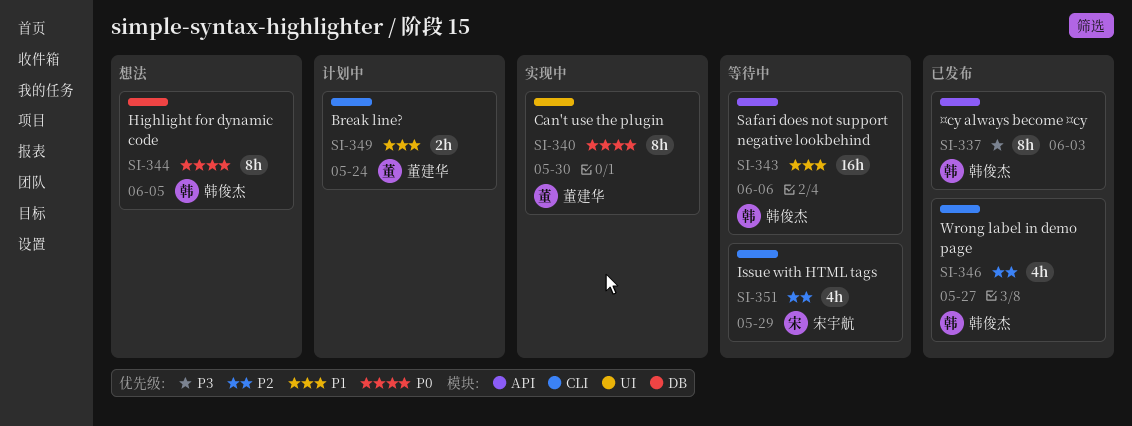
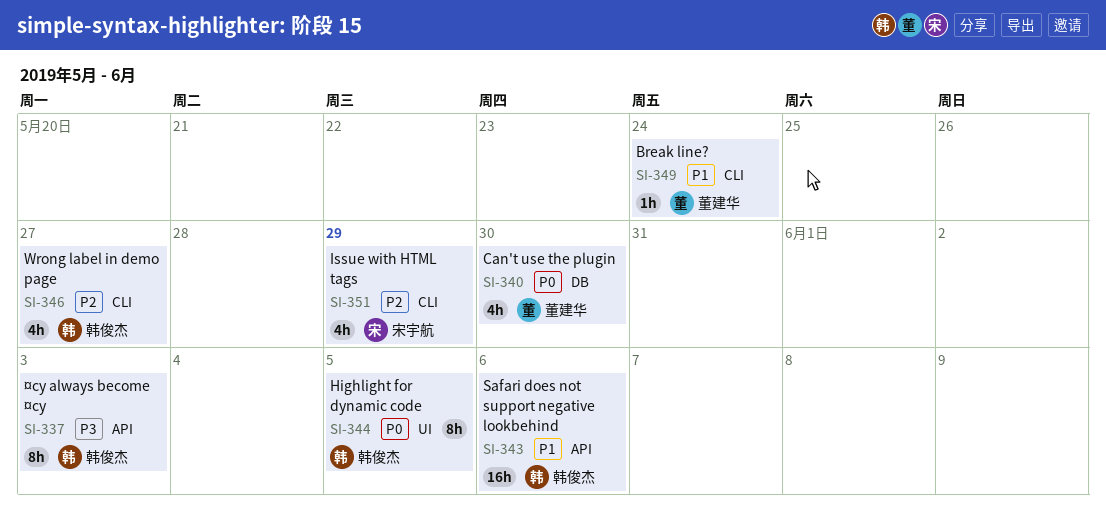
SI-340, label: UI -> DB
SI-340, estimate: 8h -> 4h
SI-344, label: DB -> UI
SI-349, estimate: 2h -> 1h

